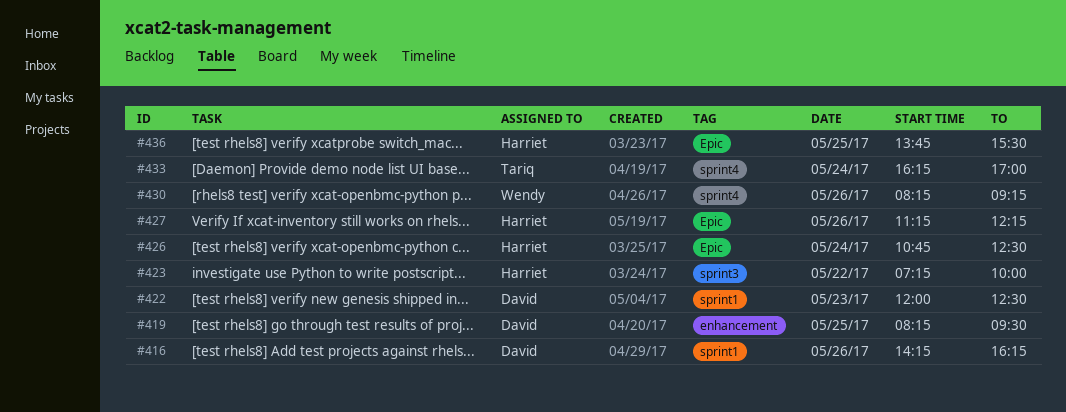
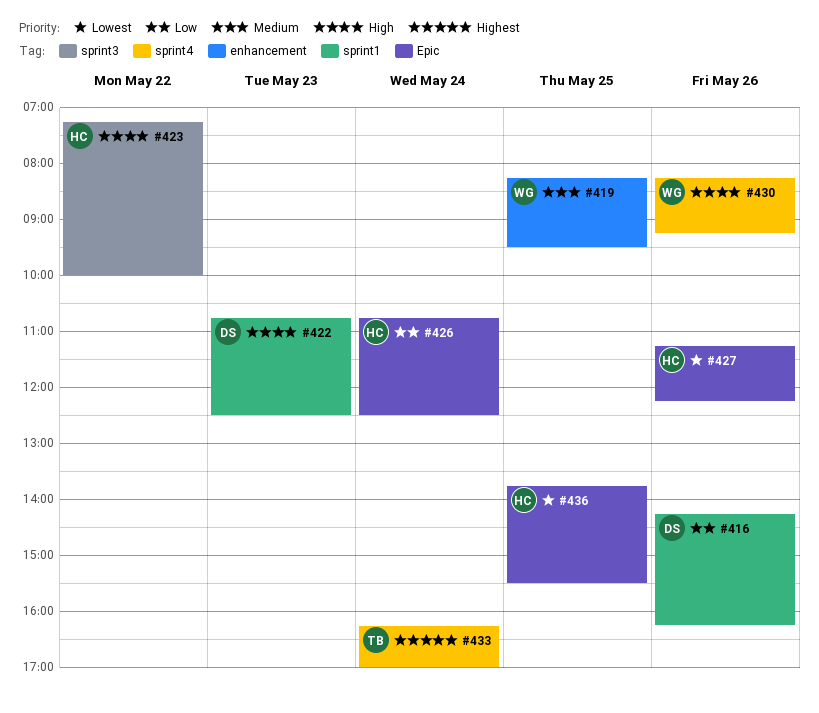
#419, owner: David -> Wendy
#422, begins: 12:00 -> 10:45

